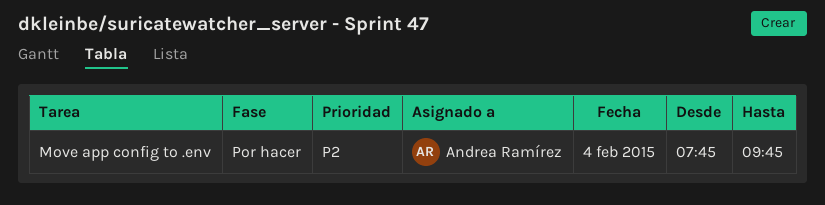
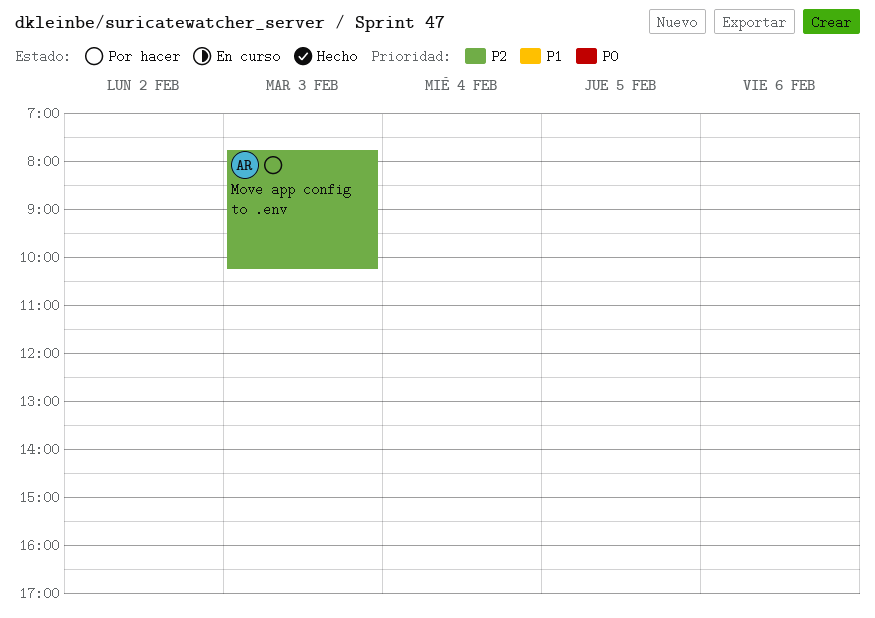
Move app config to .env, day: Feb 4 -> Feb 3
Move app config to .env, ends: 09:45 -> 10:15

